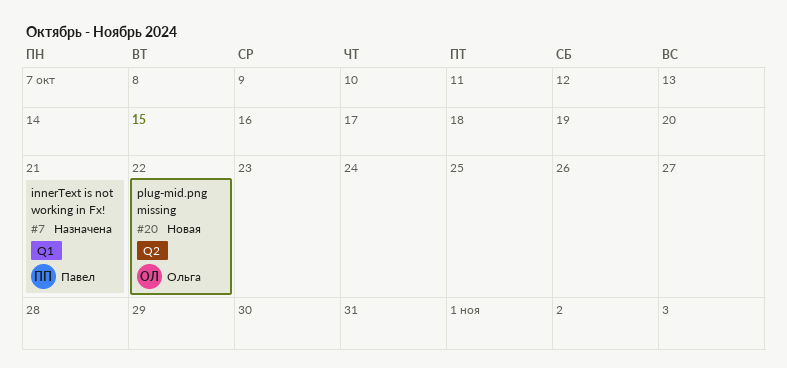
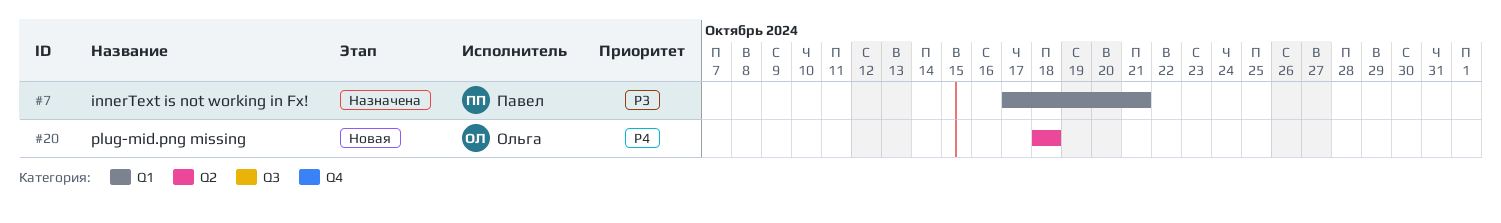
#20, due: Oct 22 -> Oct 18

